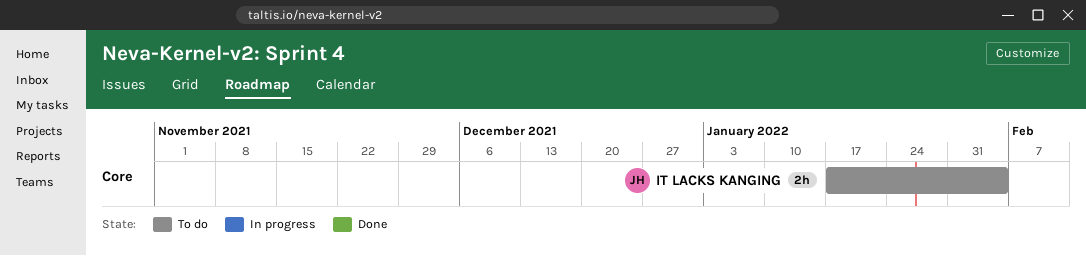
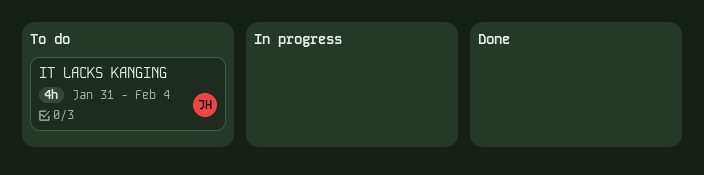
IT LACKS KANGING, estimate: 2h -> 4h
IT LACKS KANGING, start: Jan 17 -> Jan 31

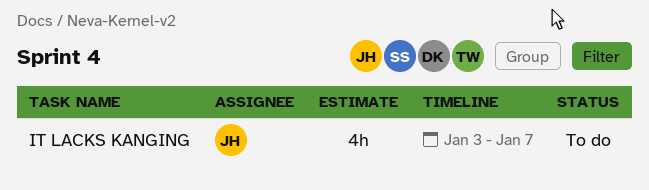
IT LACKS KANGING, start: Jan 31 -> Jan 3
IT LACKS KANGING, due: Feb 4 -> Jan 7

